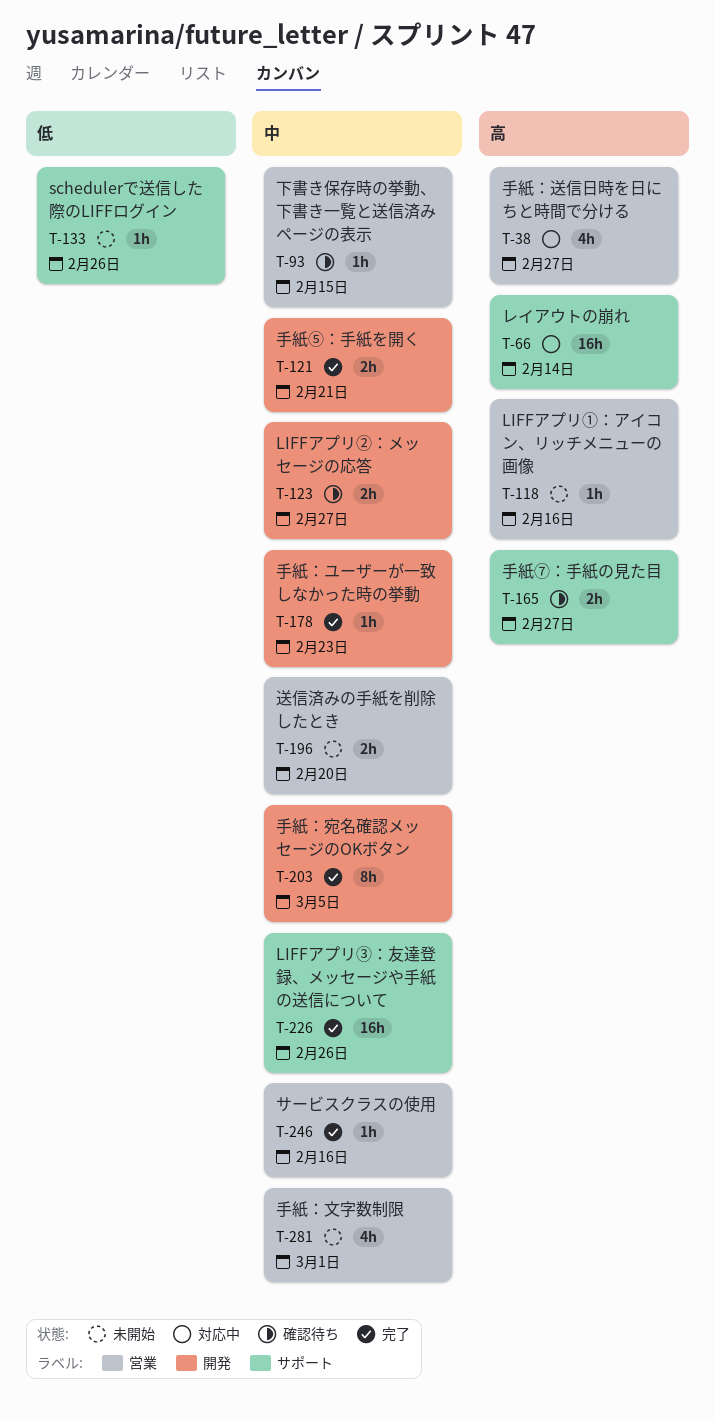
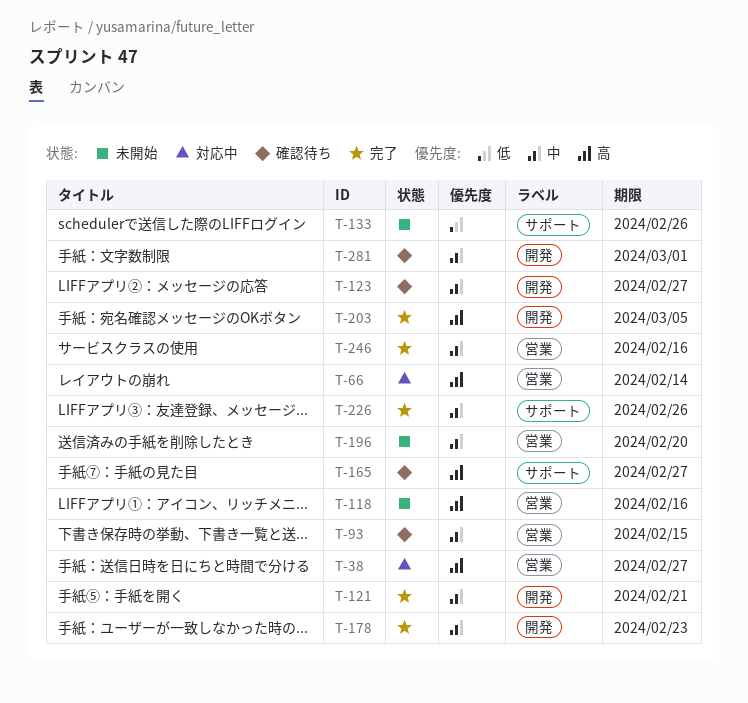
T-66, label: サポート -> 営業
T-203, priority: 中 -> 高
T-281, status: 未開始 -> 確認待ち
T-281, label: 営業 -> 開発

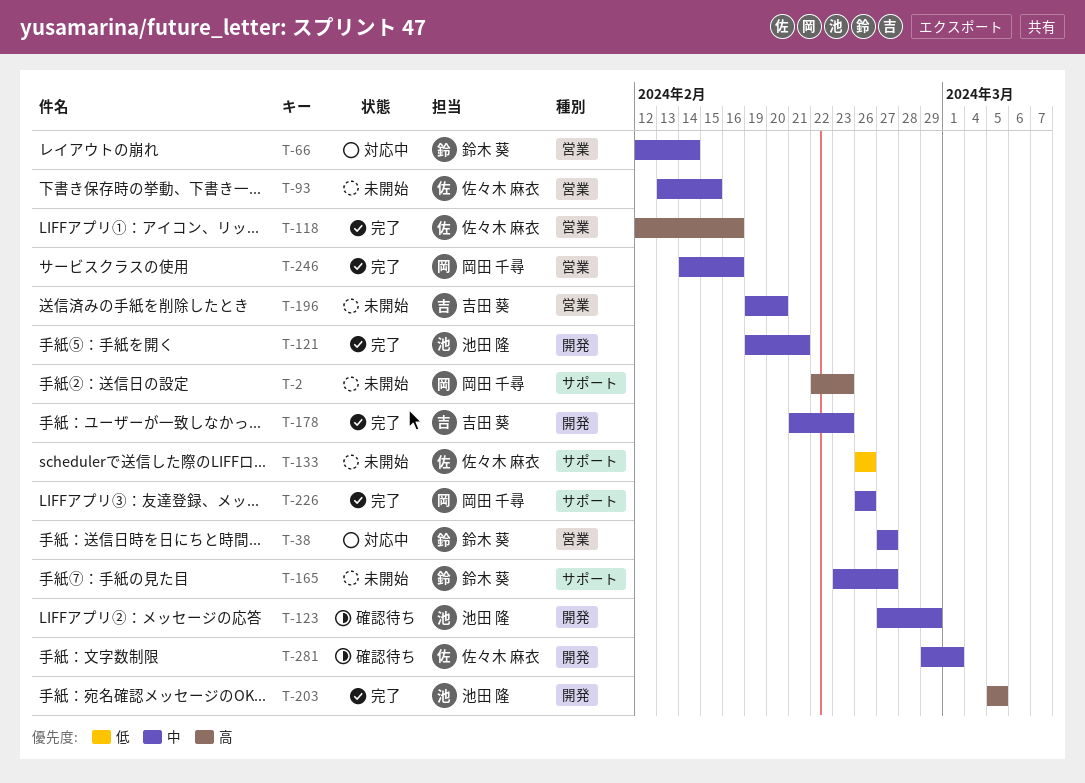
T-2: none -> present
T-38, priority: 高 -> 中
T-66, priority: 高 -> 中
T-93, status: 確認待ち -> 未開始
T-118, status: 未開始 -> 完了
T-123, due: Feb 27 -> Feb 29
T-165, status: 確認待ち -> 未開始
T-165, priority: 高 -> 中

